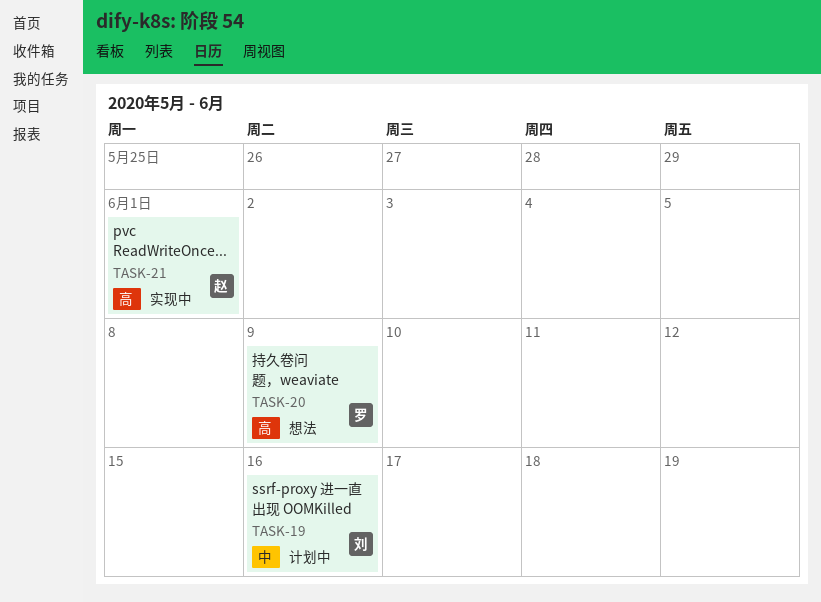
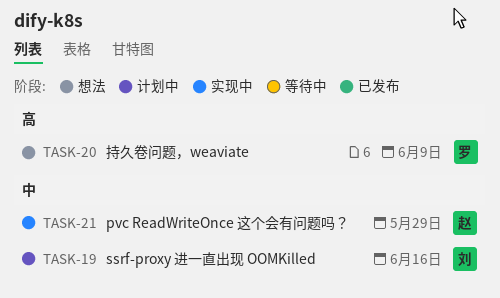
TASK-21, priority: 高 -> 中
TASK-21, due: Jun 1 -> May 29

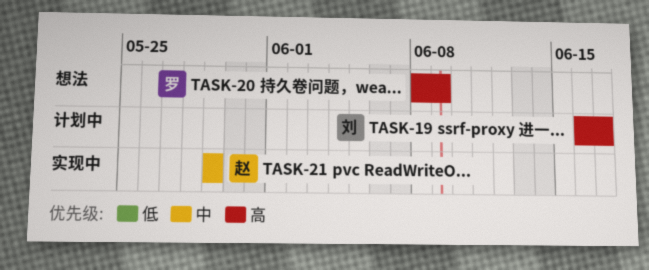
TASK-19, priority: 中 -> 高
TASK-19, due: Jun 16 -> Jun 17

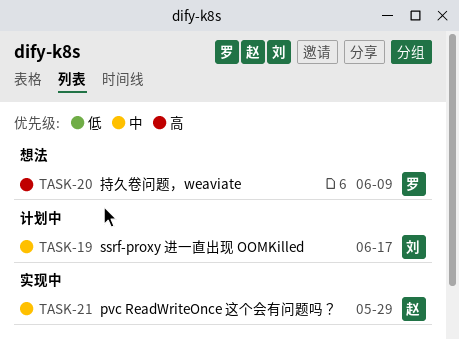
TASK-19, priority: 高 -> 中

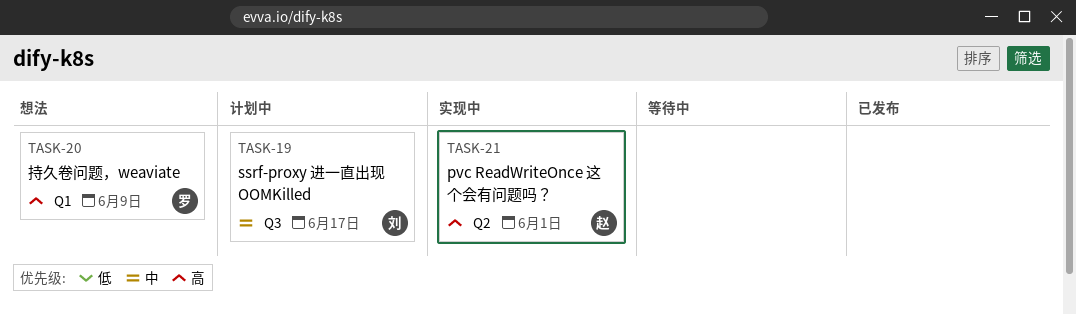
TASK-21, priority: 中 -> 高
TASK-21, due: May 29 -> Jun 1

